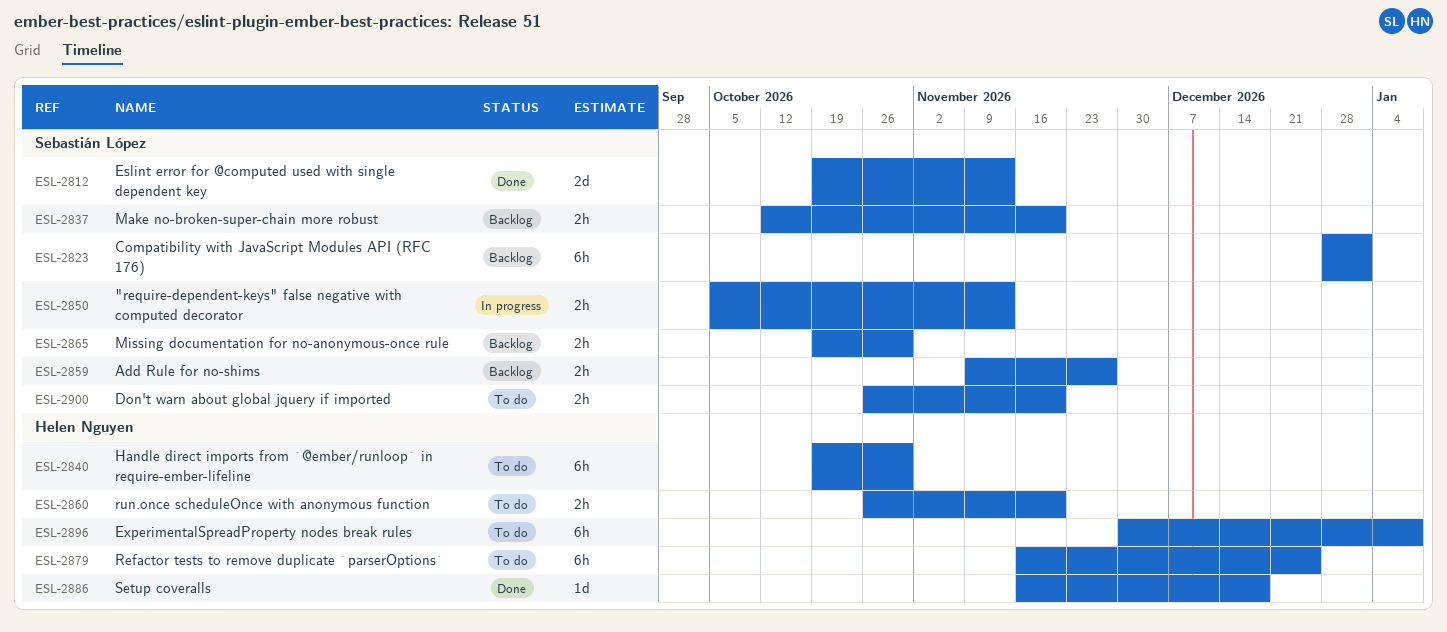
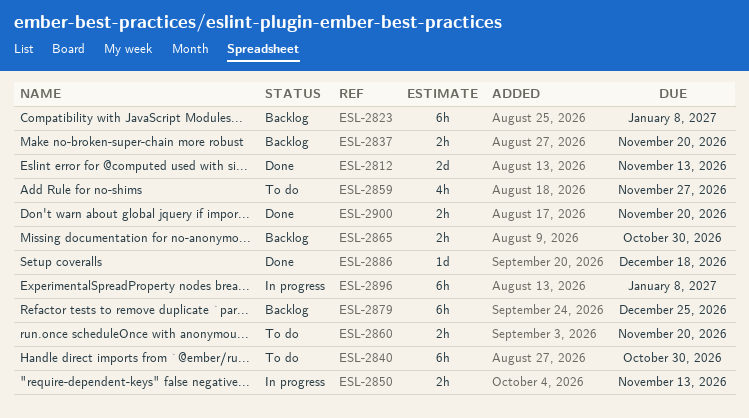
ESL-2823, due: Jan 1 -> Jan 8
ESL-2859, status: Backlog -> To do
ESL-2859, estimate: 2h -> 4h
ESL-2879, status: To do -> Backlog
ESL-2896, status: To do -> In progress
ESL-2900, status: To do -> Done

